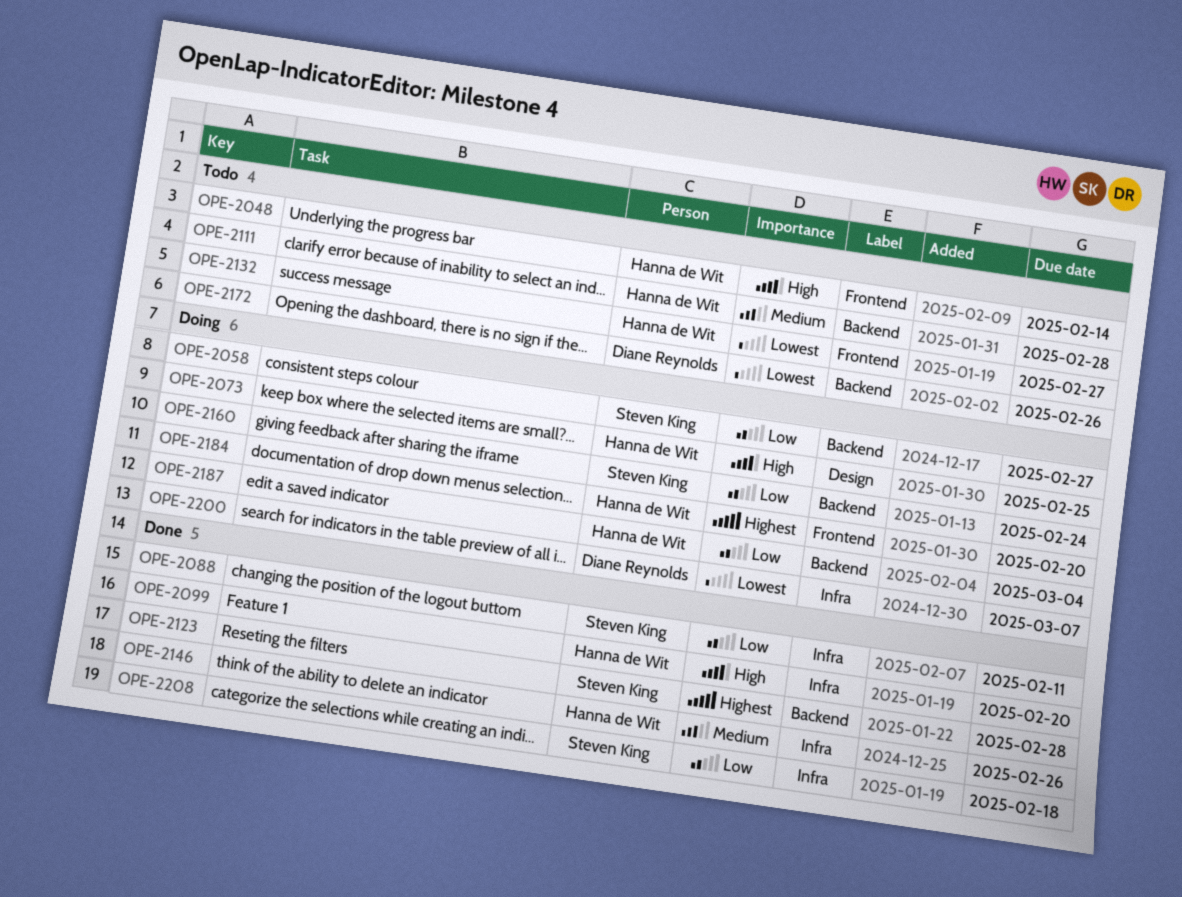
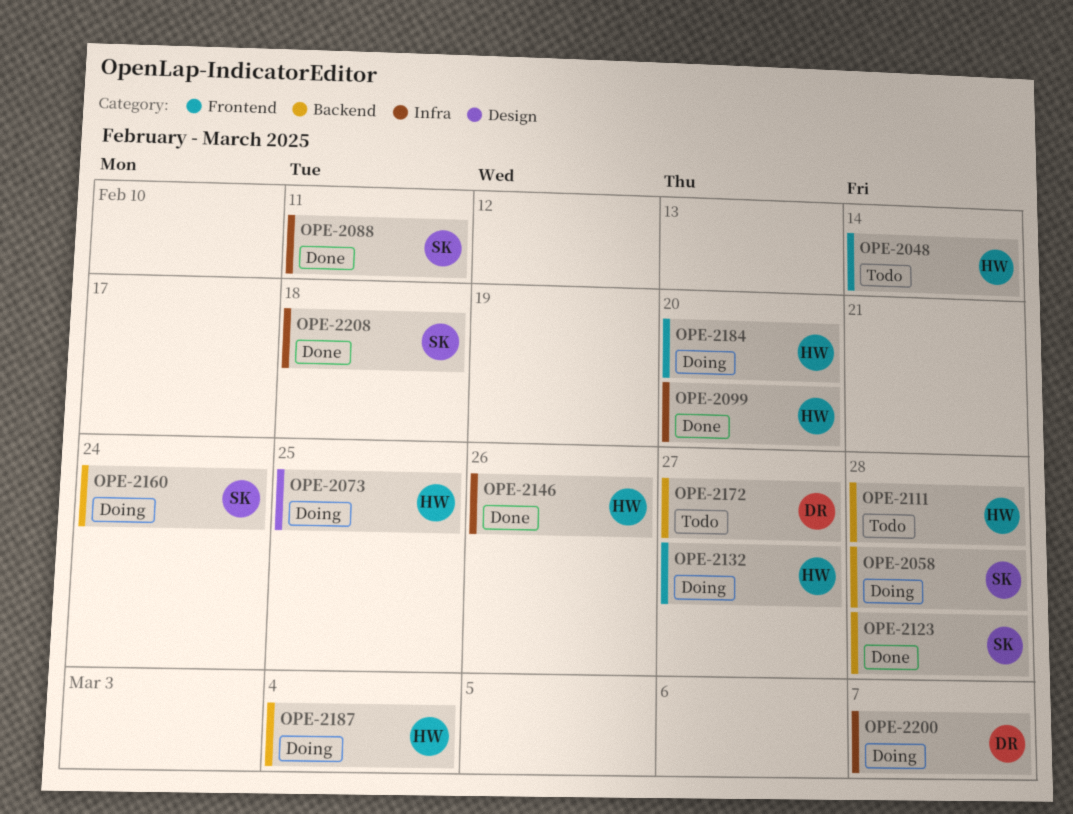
OPE-2058, due: Feb 27 -> Feb 28
OPE-2132, status: Todo -> Doing
OPE-2172, due: Feb 26 -> Feb 27

